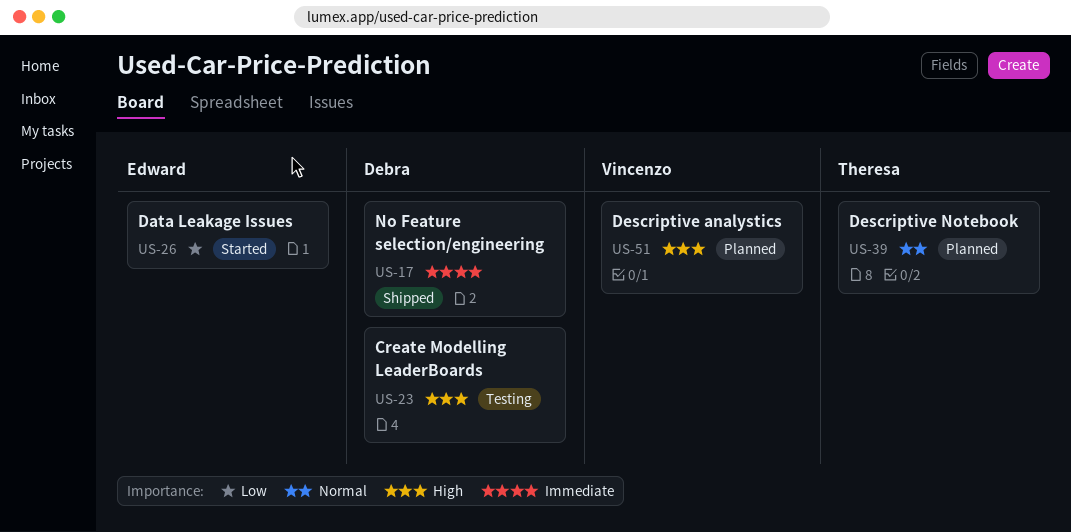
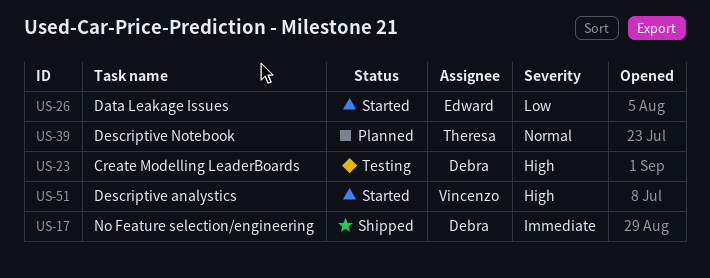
US-51, status: Planned -> Started

